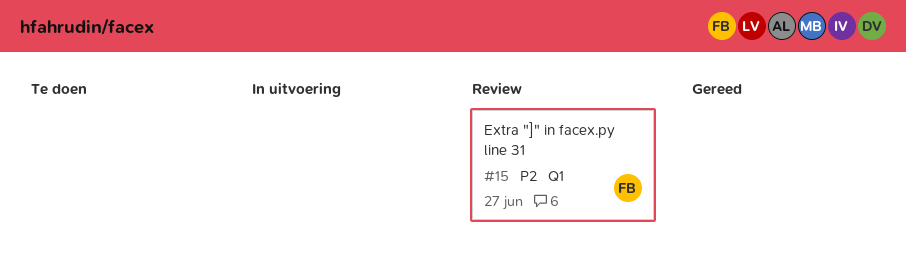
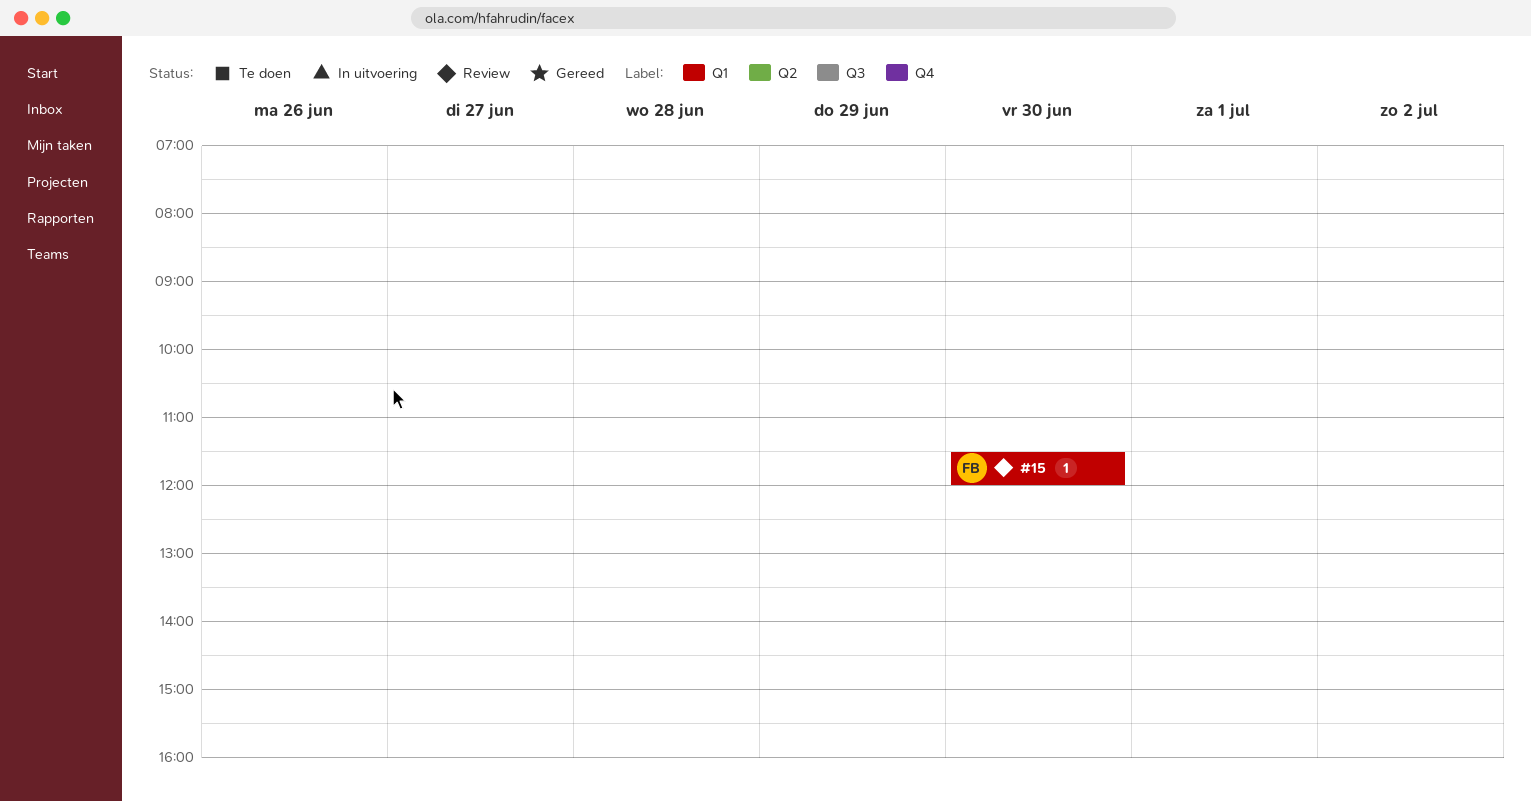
#15, day: Jun 27 -> Jun 30

